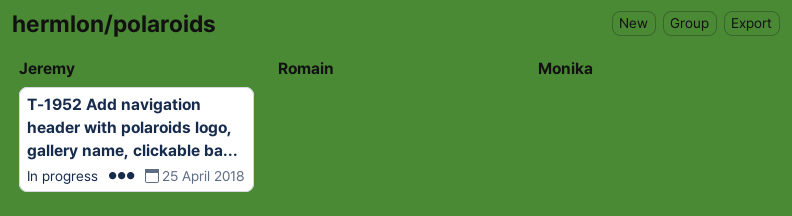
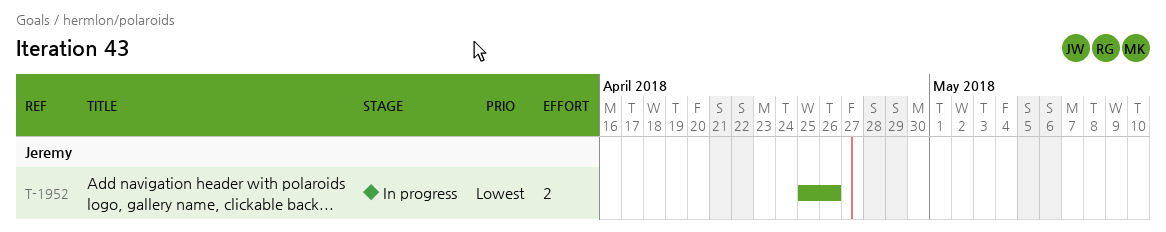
T-1952, estimate: 3 -> 2
T-1952, due: Apr 25 -> Apr 26

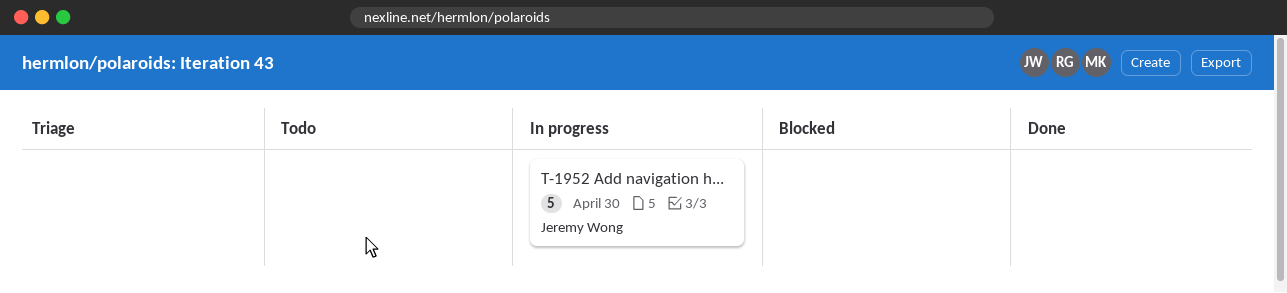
T-1952, estimate: 2 -> 5
T-1952, due: Apr 26 -> Apr 30

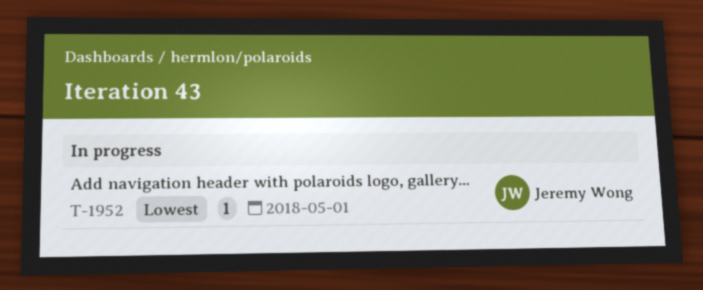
T-1952, estimate: 5 -> 1
T-1952, due: Apr 30 -> May 1

